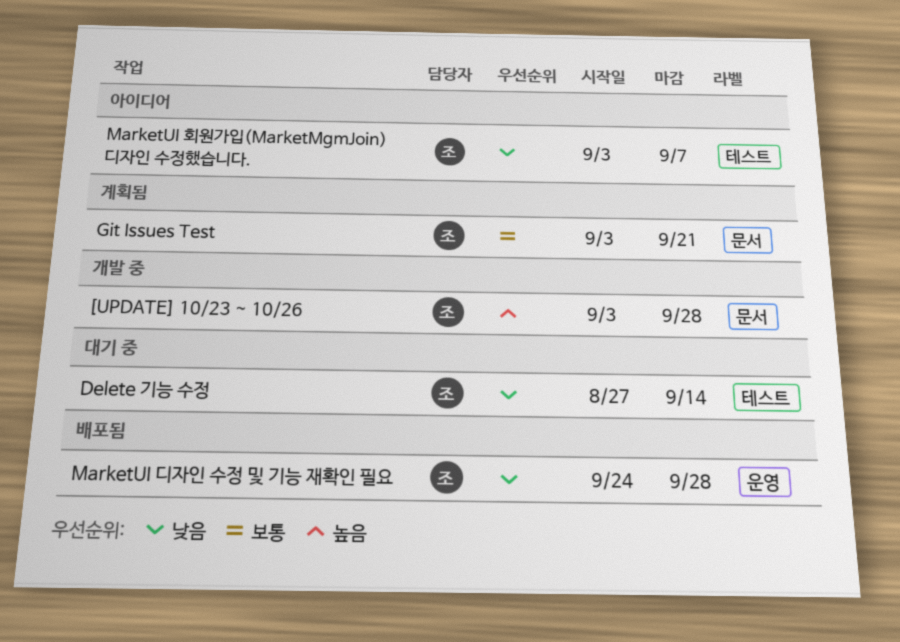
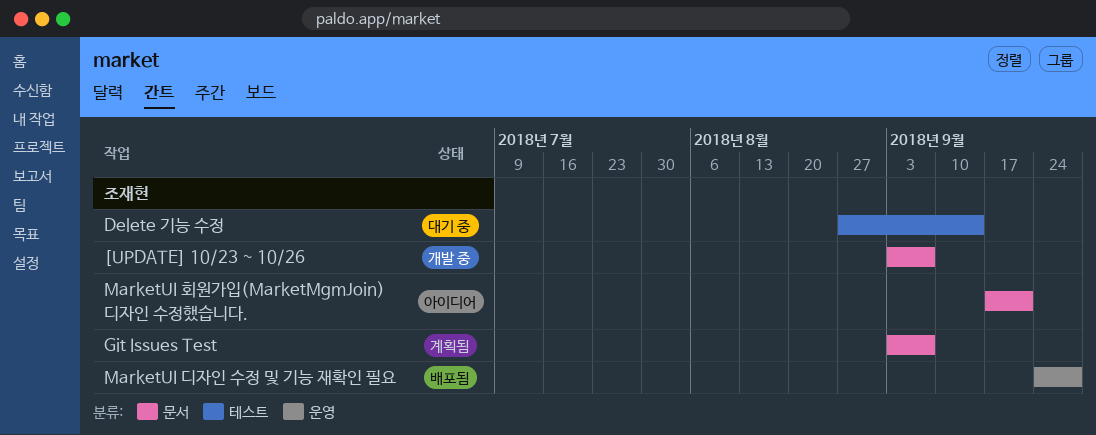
[UPDATE] 10/23 ~ 10/26, due: Sep 28 -> Sep 7
Git Issues Test, due: Sep 21 -> Sep 7
MarketUI 회원가입(MarketMgmJoin) 디자인 수정했습니다., label: 테스트 -> 문서
MarketUI 회원가입(MarketMgmJoin) 디자인 수정했습니다., start: Sep 3 -> Sep 17
MarketUI 회원가입(MarketMgmJoin) 디자인 수정했습니다., due: Sep 7 -> Sep 21

